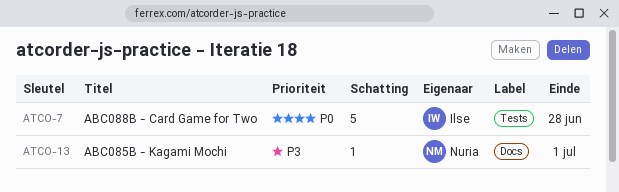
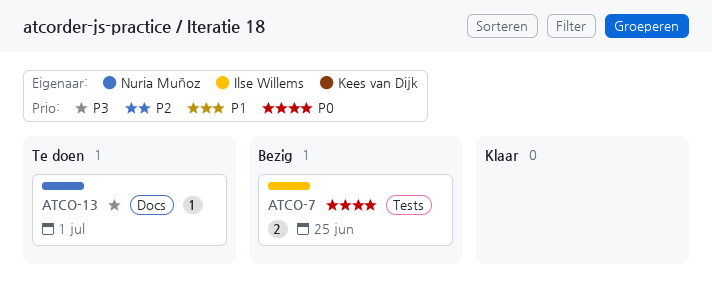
ATCO-7, estimate: 5 -> 2
ATCO-7, due: Jun 28 -> Jun 25

